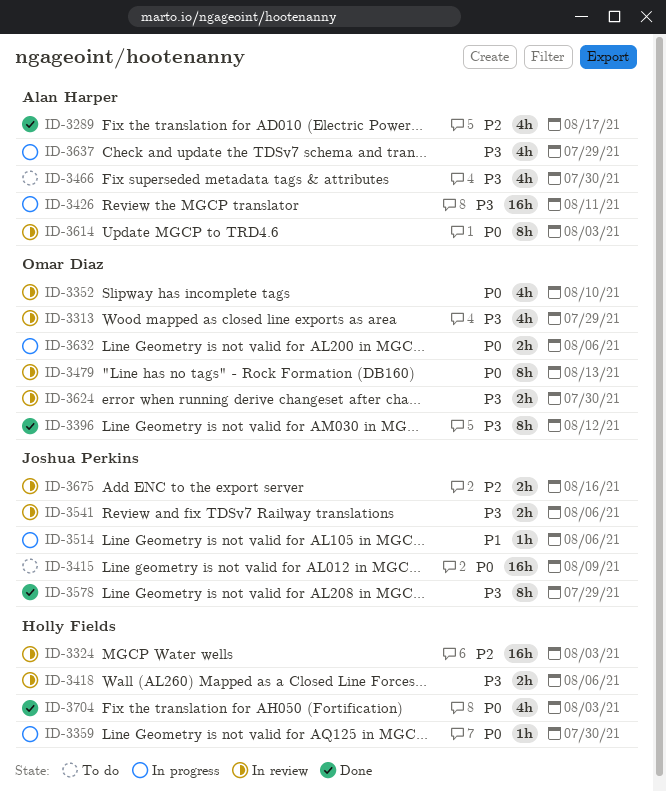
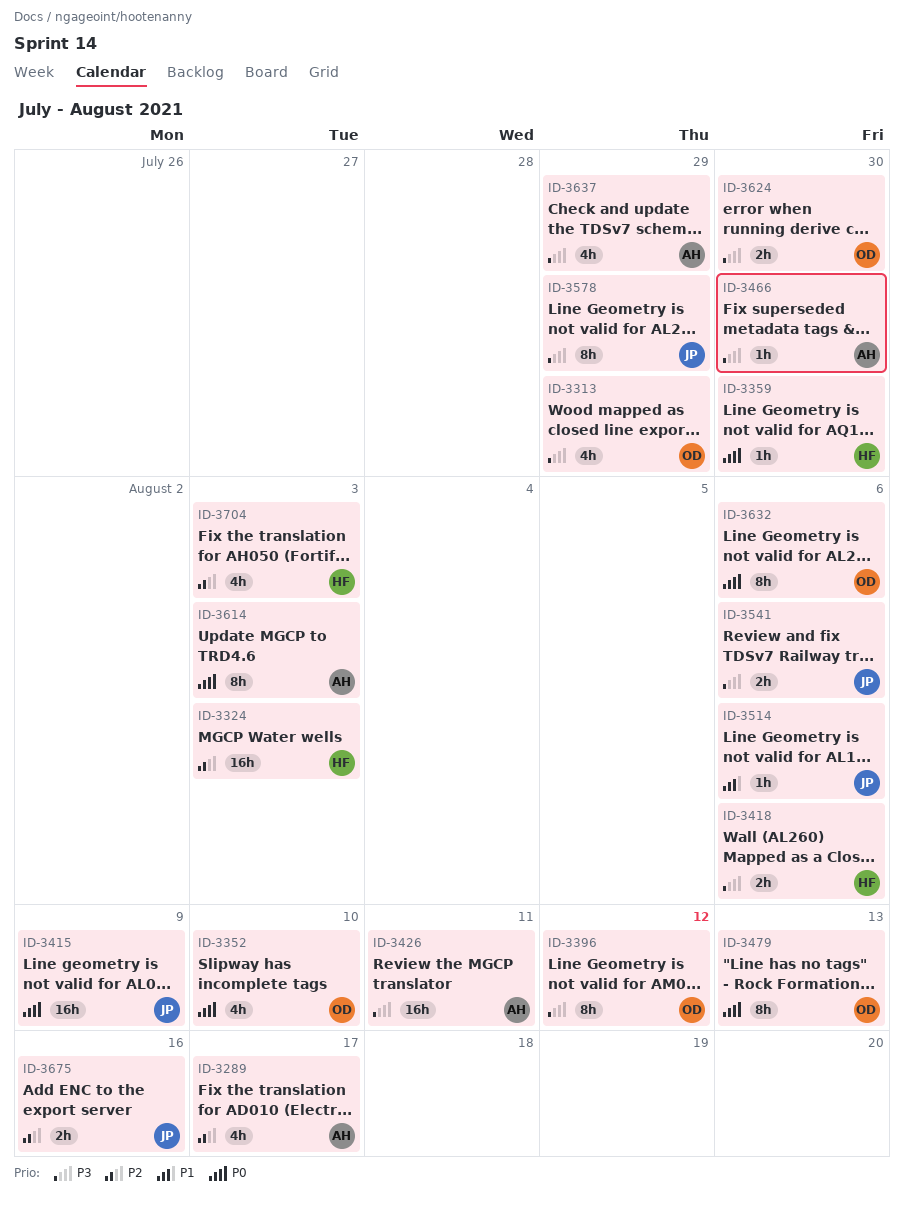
ID-3466, estimate: 4h -> 1h
ID-3632, estimate: 2h -> 8h
ID-3704, priority: P0 -> P2

